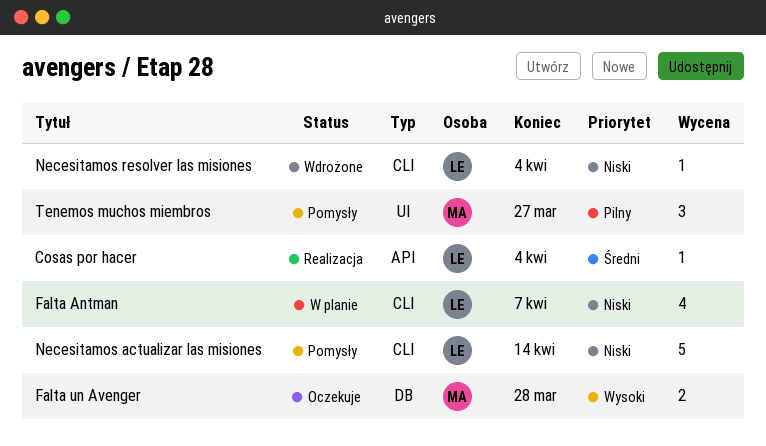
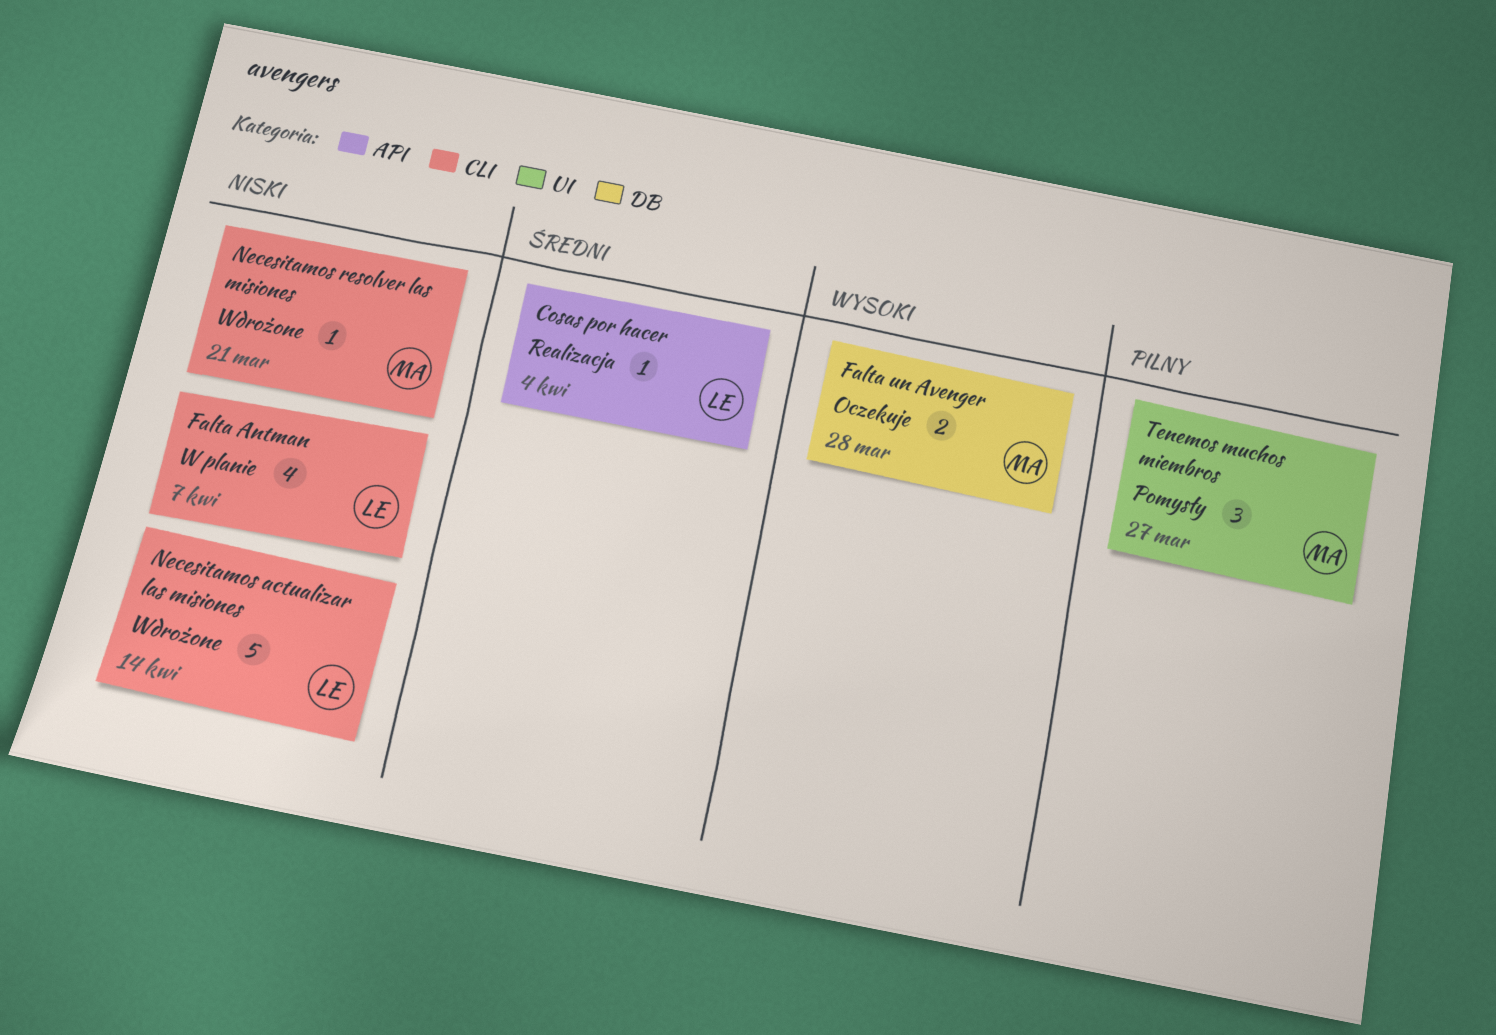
Necesitamos actualizar las misiones, status: Pomysły -> Wdrożone
Necesitamos resolver las misiones, owner: LE -> MA
Necesitamos resolver las misiones, due: Apr 4 -> Mar 21

